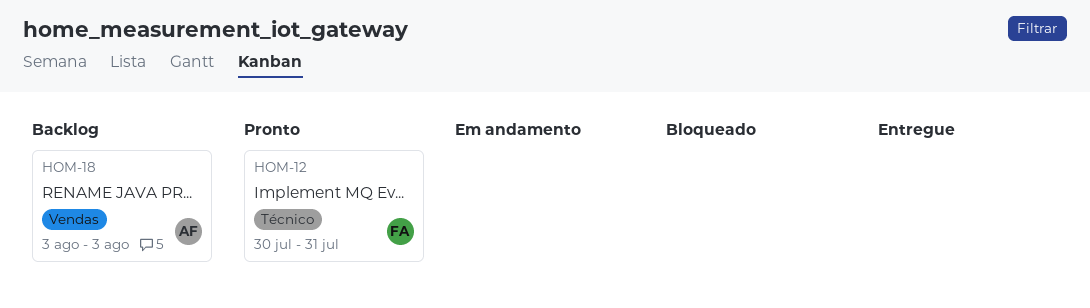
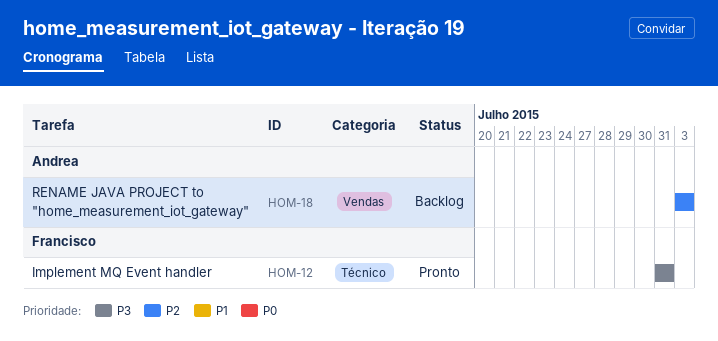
HOM-12, start: Jul 30 -> Jul 31

